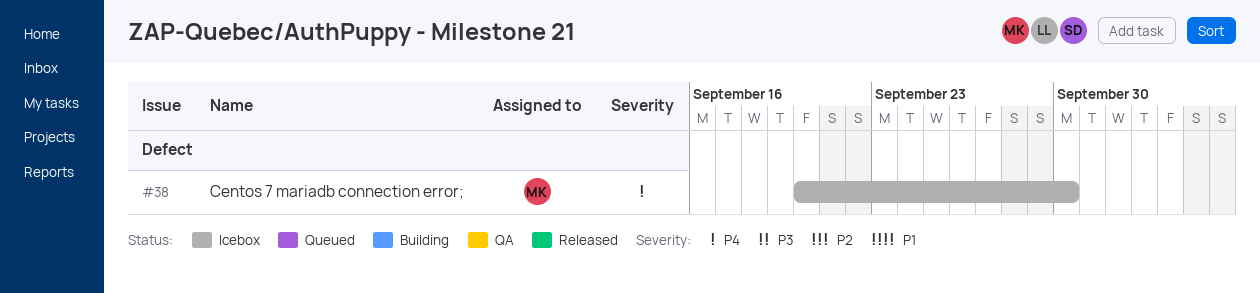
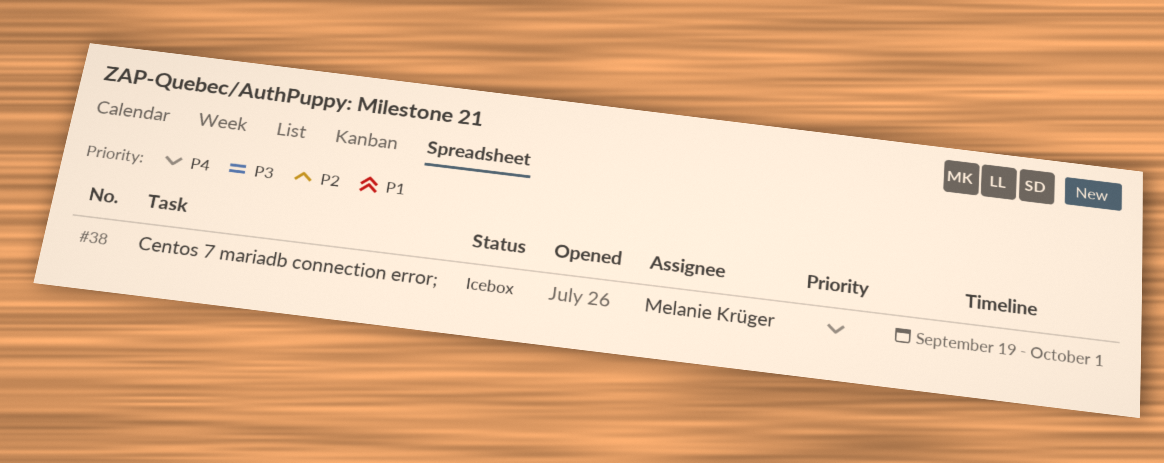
#38, start: Sep 20 -> Sep 19
#38, due: Sep 30 -> Oct 1

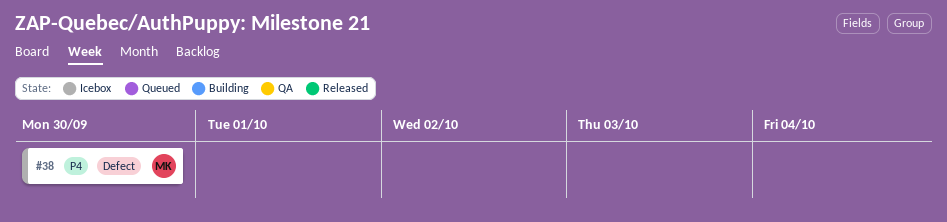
#38, due: Oct 1 -> Sep 30

